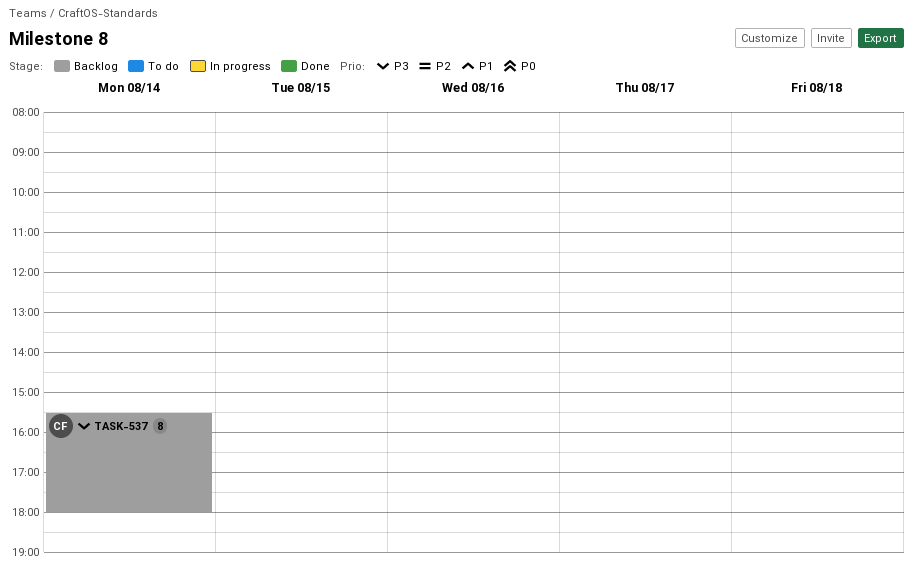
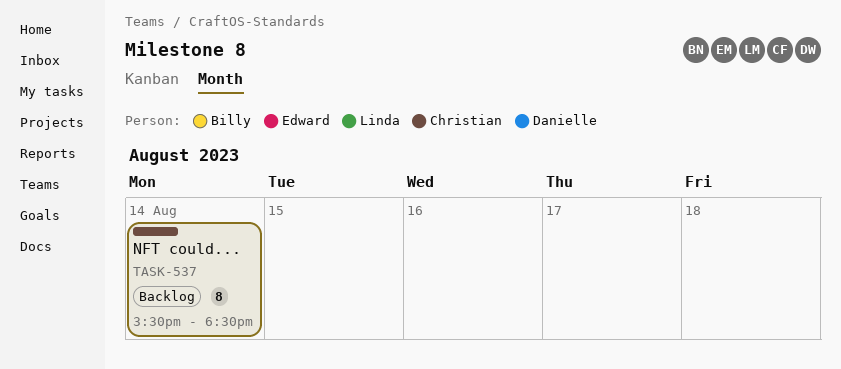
TASK-537, ends: 18:00 -> 18:30

